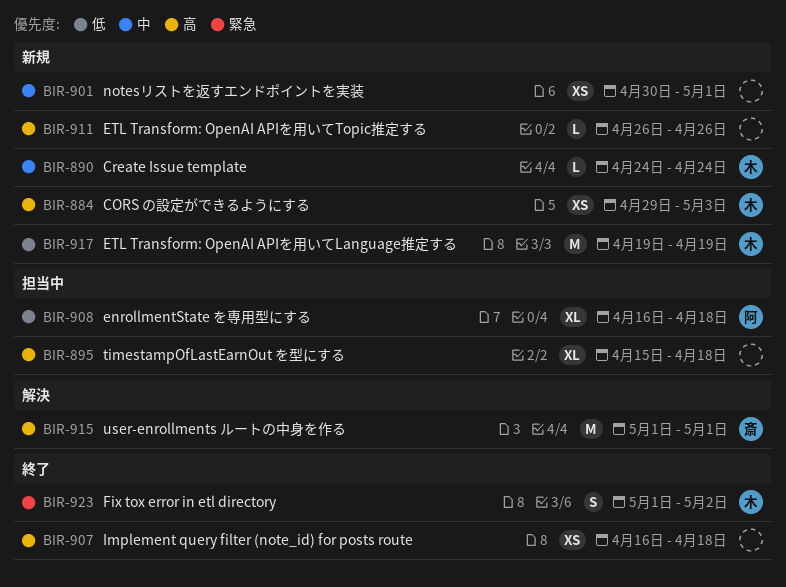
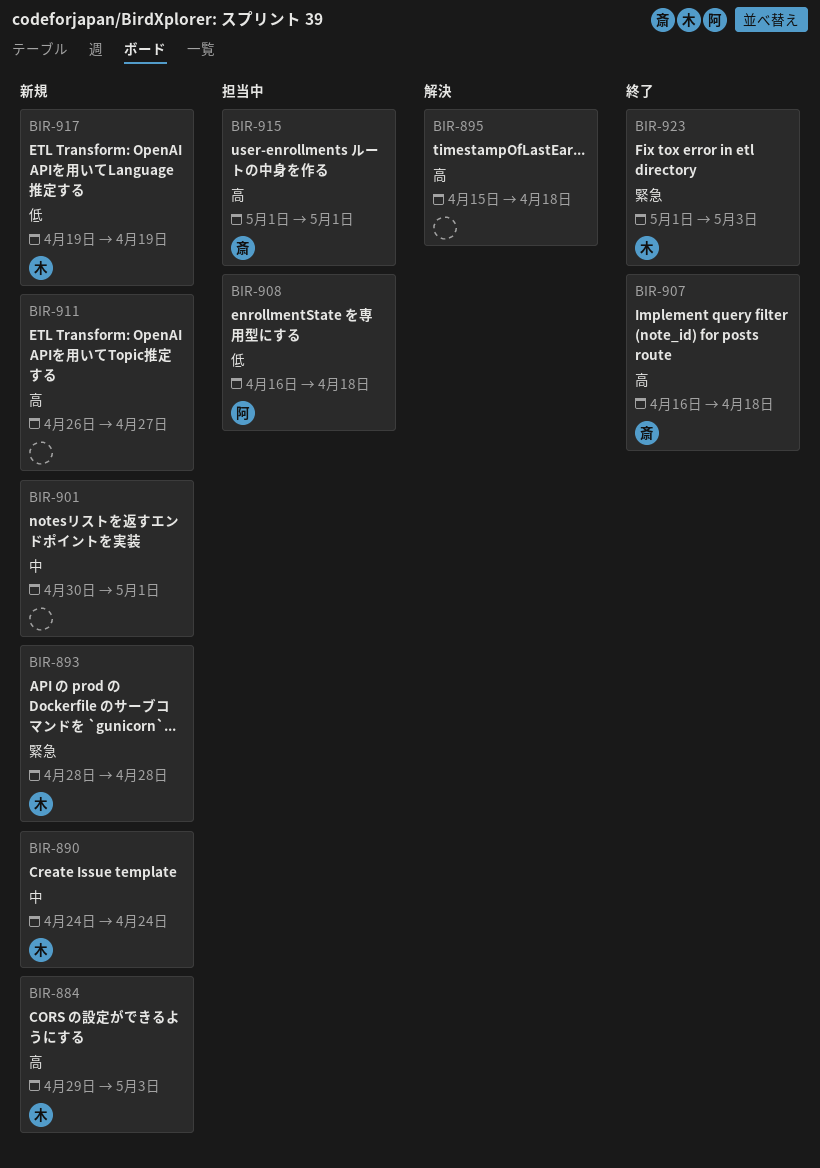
BIR-893: none -> present
BIR-895, status: 担当中 -> 解決
BIR-907, owner: none -> 斎
BIR-911, due: Apr 26 -> Apr 27
BIR-915, status: 解決 -> 担当中
BIR-923, due: May 2 -> May 3

